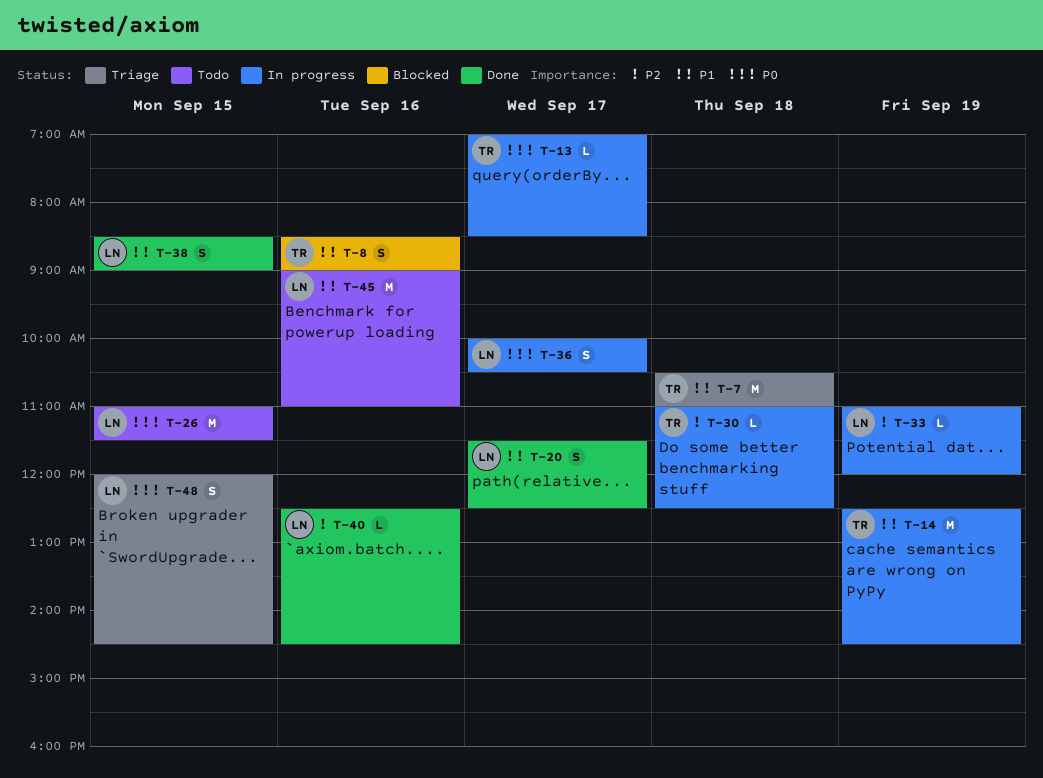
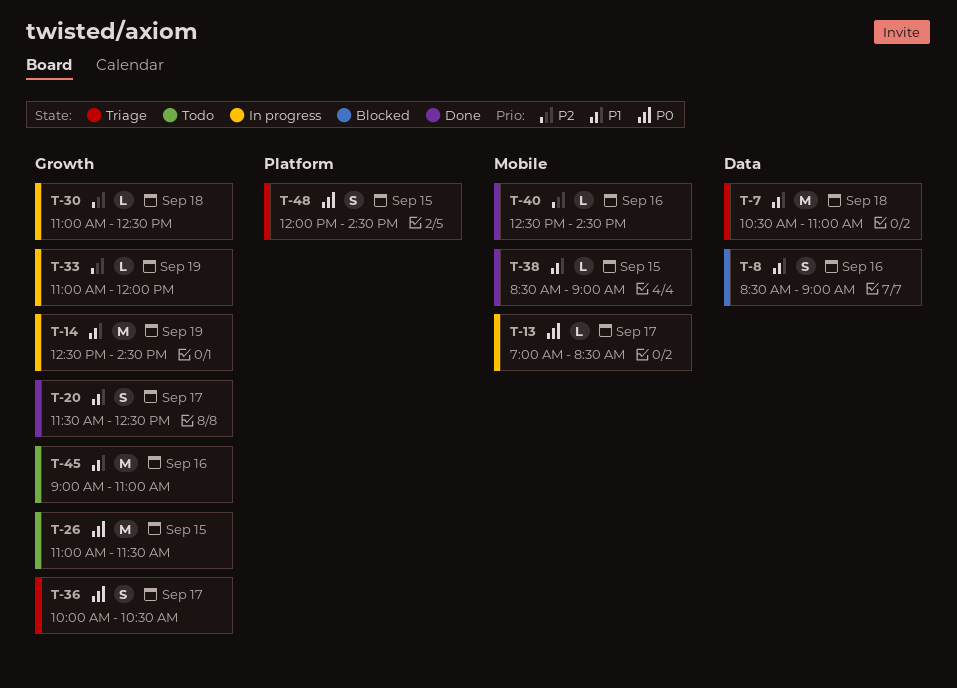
T-36, status: In progress -> Triage
T-38, estimate: S -> L

